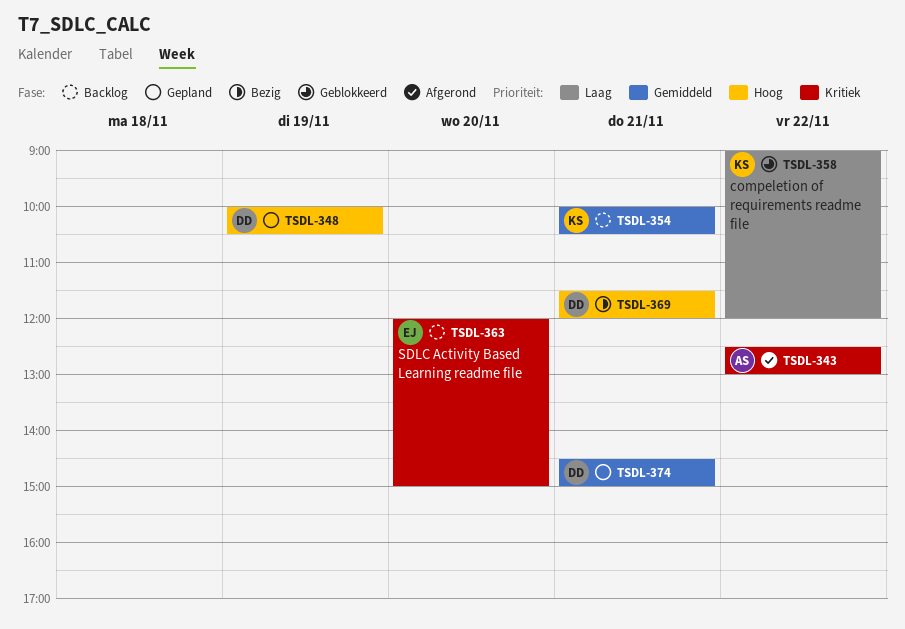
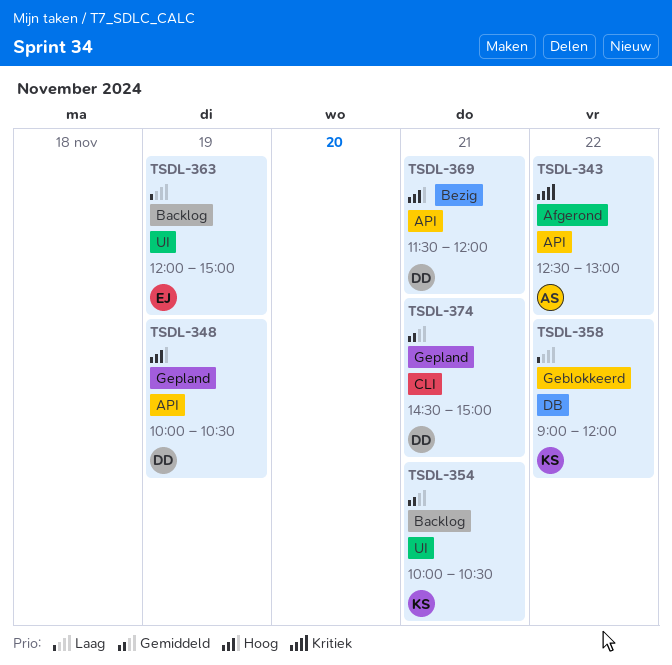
TSDL-363, priority: Kritiek -> Laag
TSDL-363, day: Nov 20 -> Nov 19

